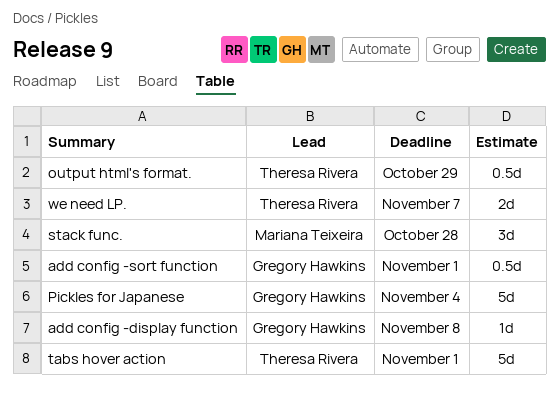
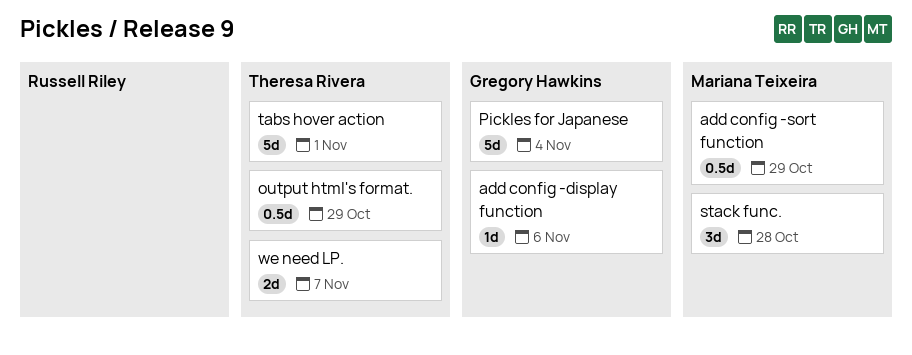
add config -display function, due: Nov 8 -> Nov 6
add config -sort function, owner: Gregory Hawkins -> Mariana Teixeira
add config -sort function, due: Nov 1 -> Oct 29

